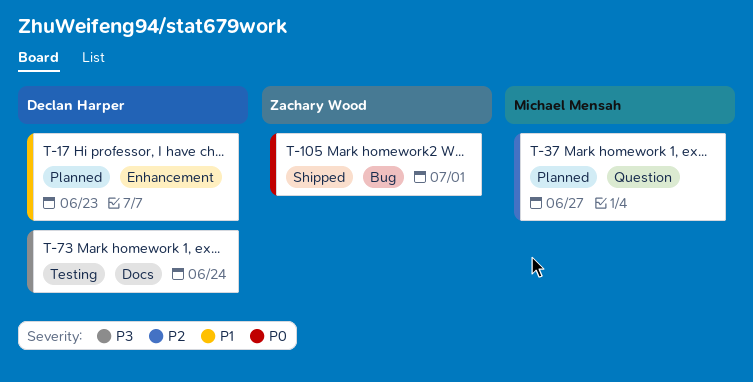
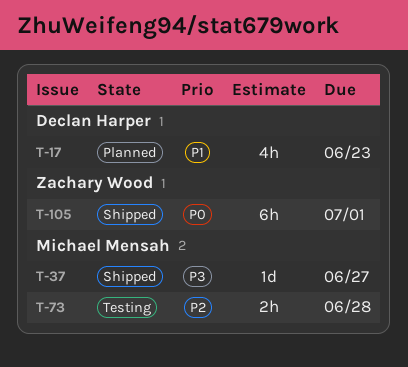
T-37, status: Planned -> Shipped
T-37, priority: P2 -> P3
T-73, owner: Declan Harper -> Michael Mensah
T-73, priority: P3 -> P2
T-73, due: Jun 24 -> Jun 28

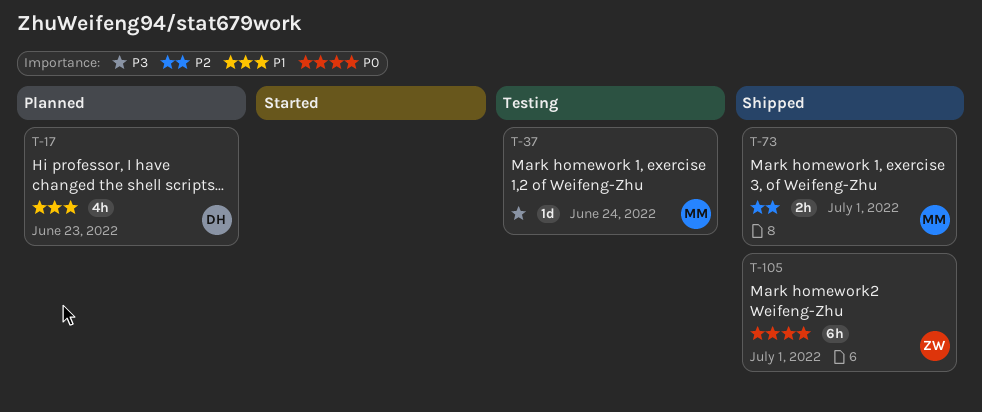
T-37, status: Shipped -> Testing
T-37, due: Jun 27 -> Jun 24
T-73, status: Testing -> Shipped
T-73, due: Jun 28 -> Jul 1

